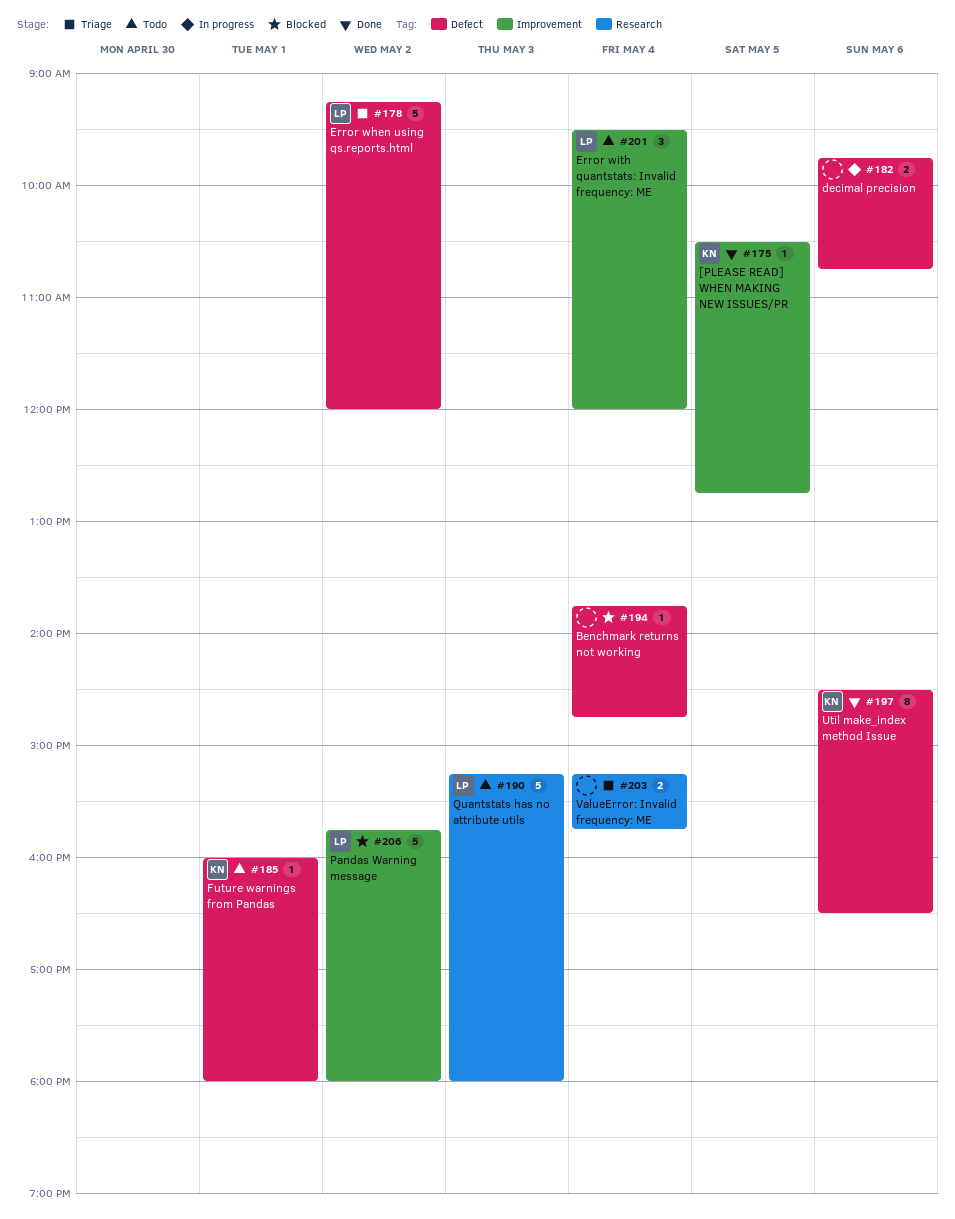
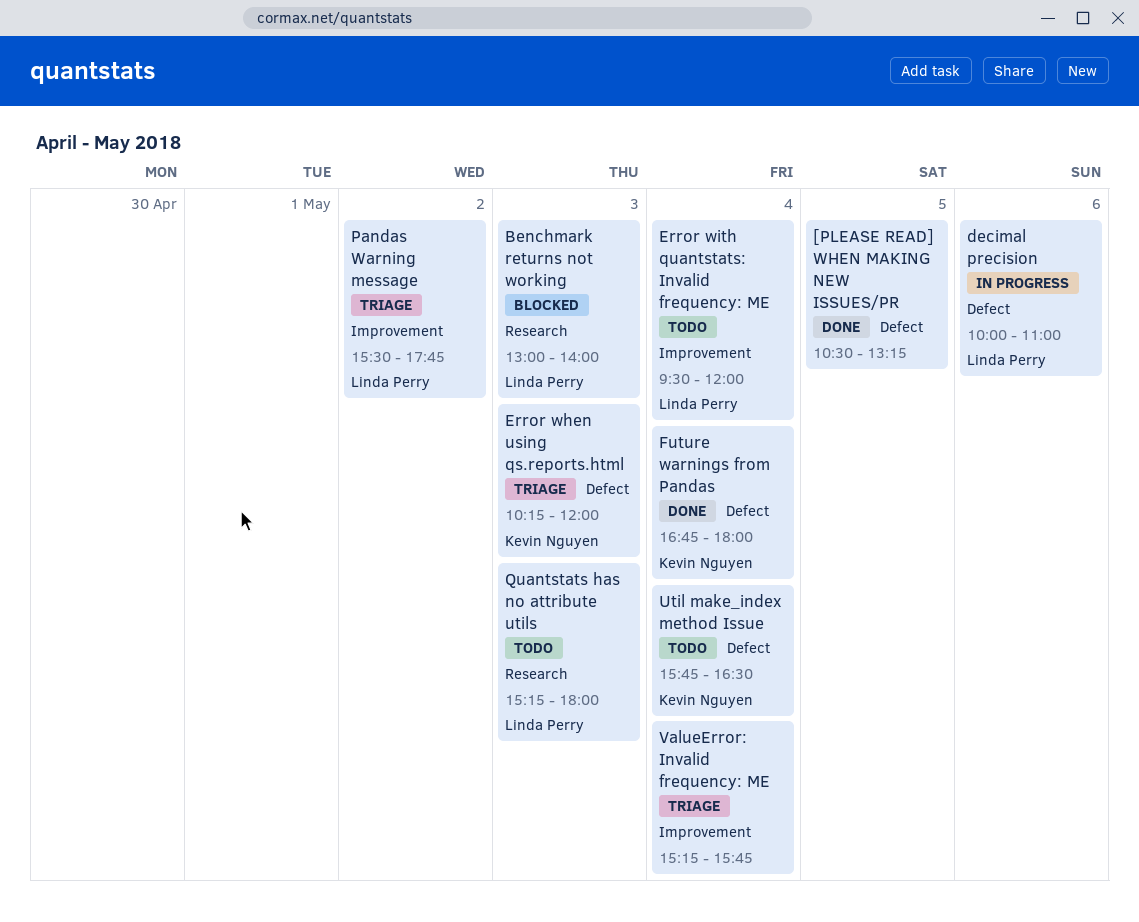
[PLEASE READ] WHEN MAKING NEW ISSUES/PR, owner: Kevin Nguyen -> none
[PLEASE READ] WHEN MAKING NEW ISSUES/PR, label: Improvement -> Defect
[PLEASE READ] WHEN MAKING NEW ISSUES/PR, ends: 12:45 -> 13:15
Benchmark returns not working, owner: none -> Linda Perry
Benchmark returns not working, label: Defect -> Research
Benchmark returns not working, day: May 4 -> May 3
Benchmark returns not working, begins: 13:45 -> 13:00
Benchmark returns not working, ends: 14:45 -> 14:00
decimal precision, owner: none -> Linda Perry
decimal precision, begins: 09:45 -> 10:00
decimal precision, ends: 10:45 -> 11:00
Error when using qs.reports.html, owner: Linda Perry -> Kevin Nguyen
Error when using qs.reports.html, day: May 2 -> May 3
Error when using qs.reports.html, begins: 09:15 -> 10:15
Future warnings from Pandas, status: Todo -> Done
Future warnings from Pandas, day: May 1 -> May 4
Future warnings from Pandas, begins: 16:00 -> 16:45
Pandas Warning message, status: Blocked -> Triage
Pandas Warning message, begins: 15:45 -> 15:30
Pandas Warning message, ends: 18:00 -> 17:45
Util make_index method Issue, status: Done -> Todo
Util make_index method Issue, day: May 6 -> May 4
Util make_index method Issue, begins: 14:30 -> 15:45
ValueError: Invalid frequency: ME, label: Research -> Improvement

